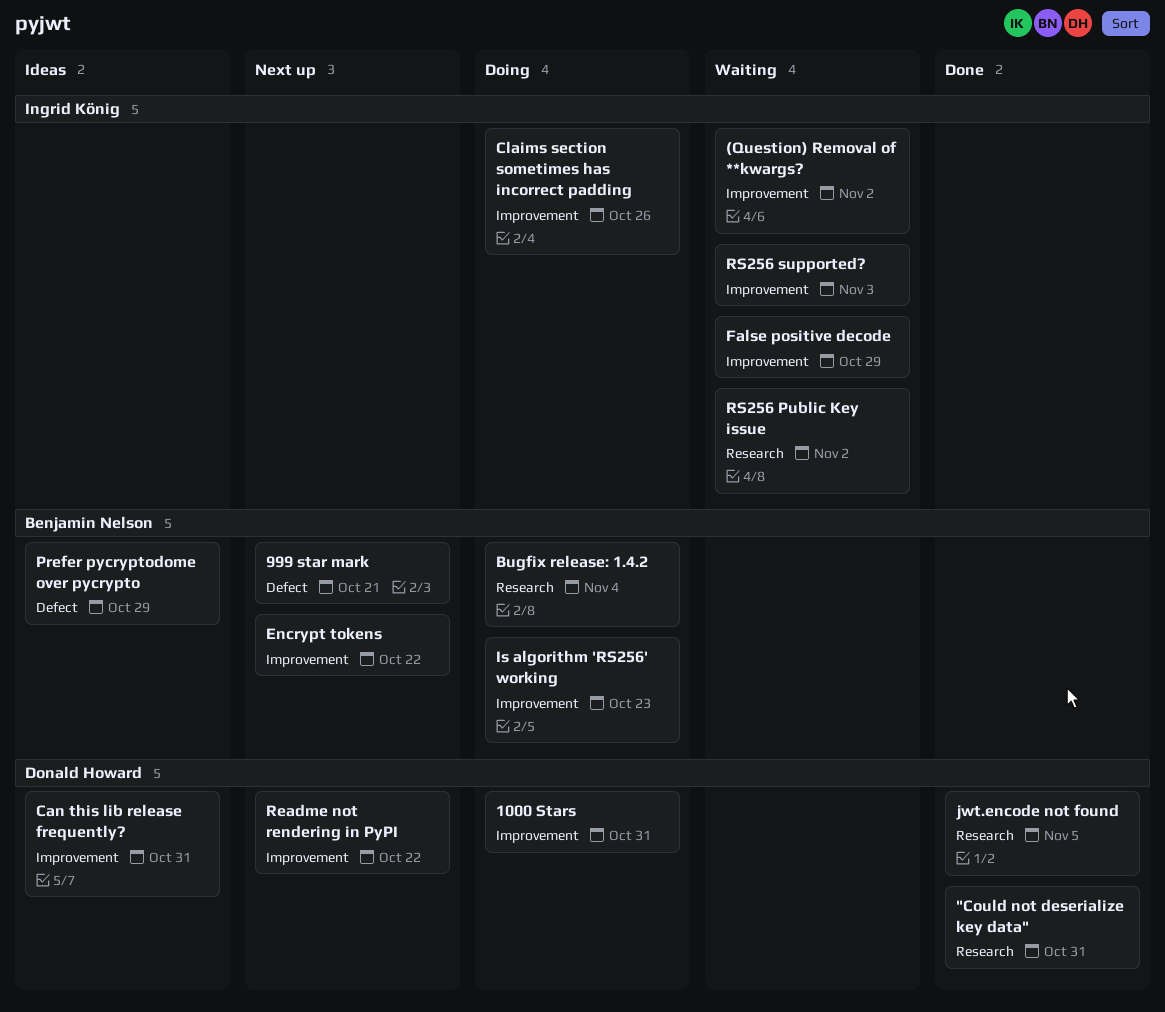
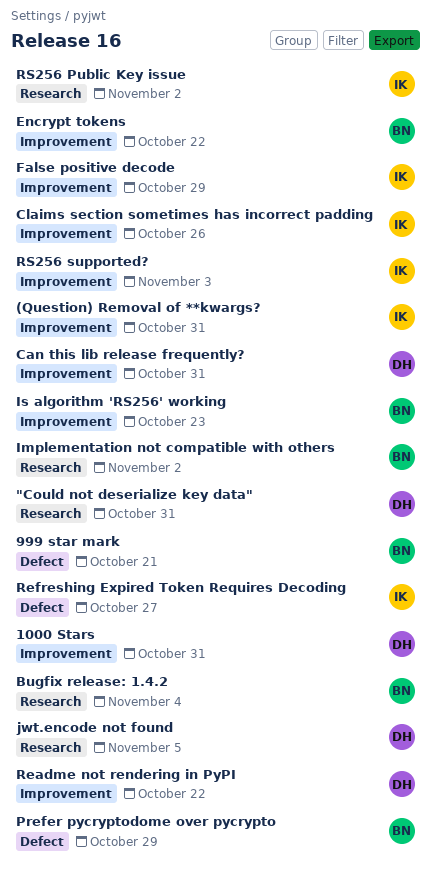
(Question) Removal of **kwargs?, due: Nov 2 -> Oct 31
Implementation not compatible with others: none -> present
Refreshing Expired Token Requires Decoding: none -> present

